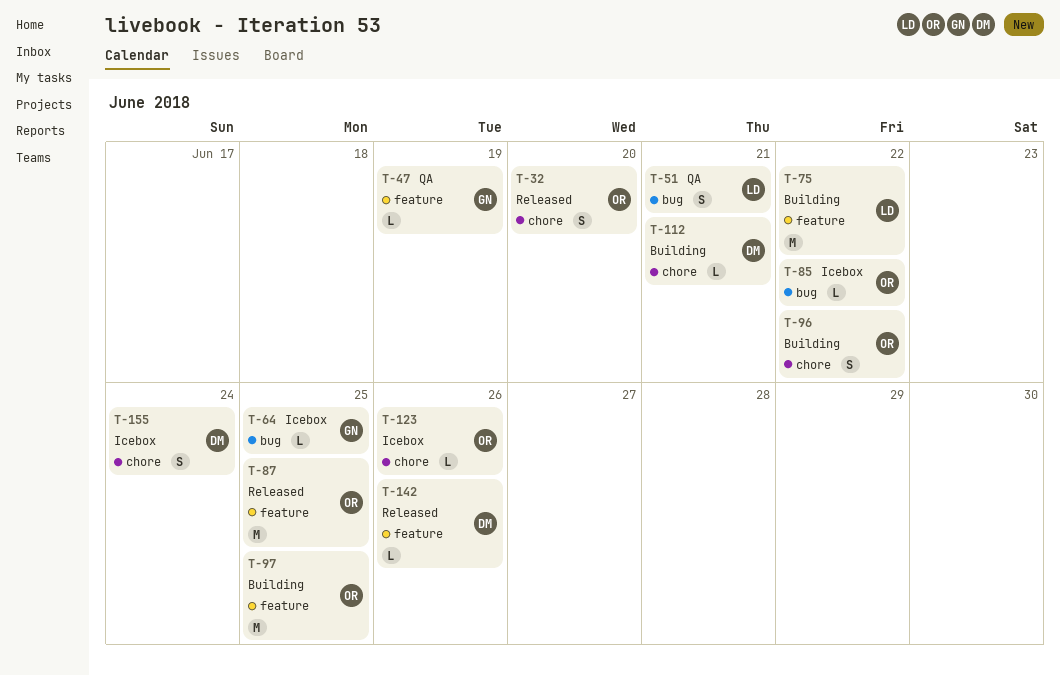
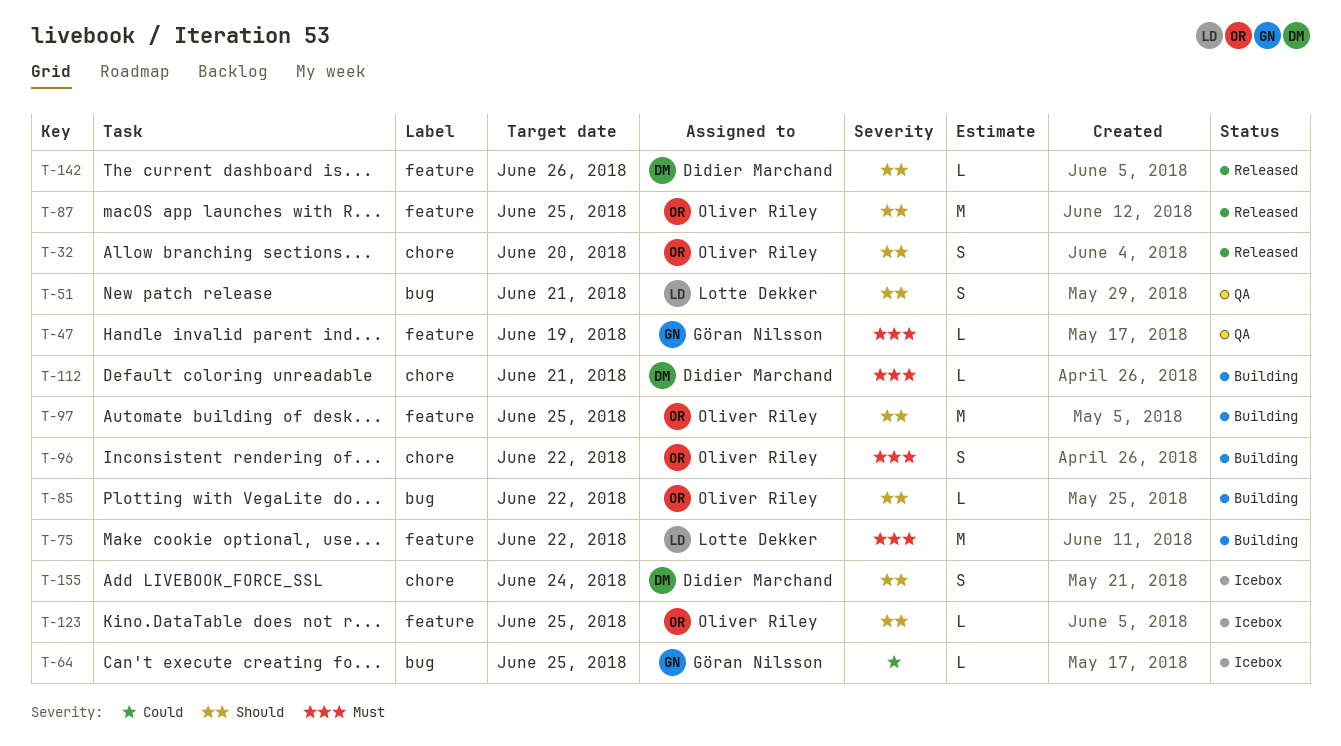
T-85, status: Icebox -> Building
T-123, label: chore -> feature
T-123, due: Jun 26 -> Jun 25

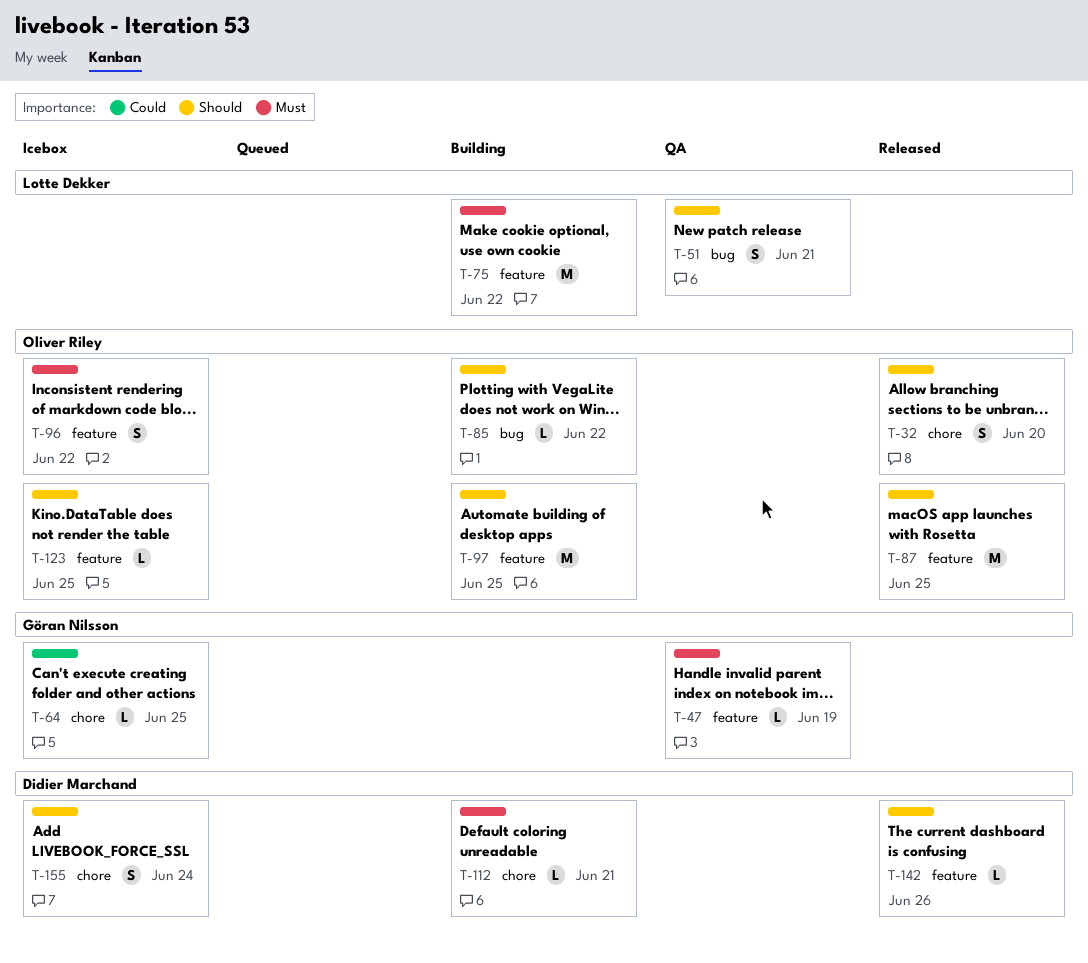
T-64, label: bug -> chore
T-96, status: Building -> Icebox
T-96, label: chore -> feature

